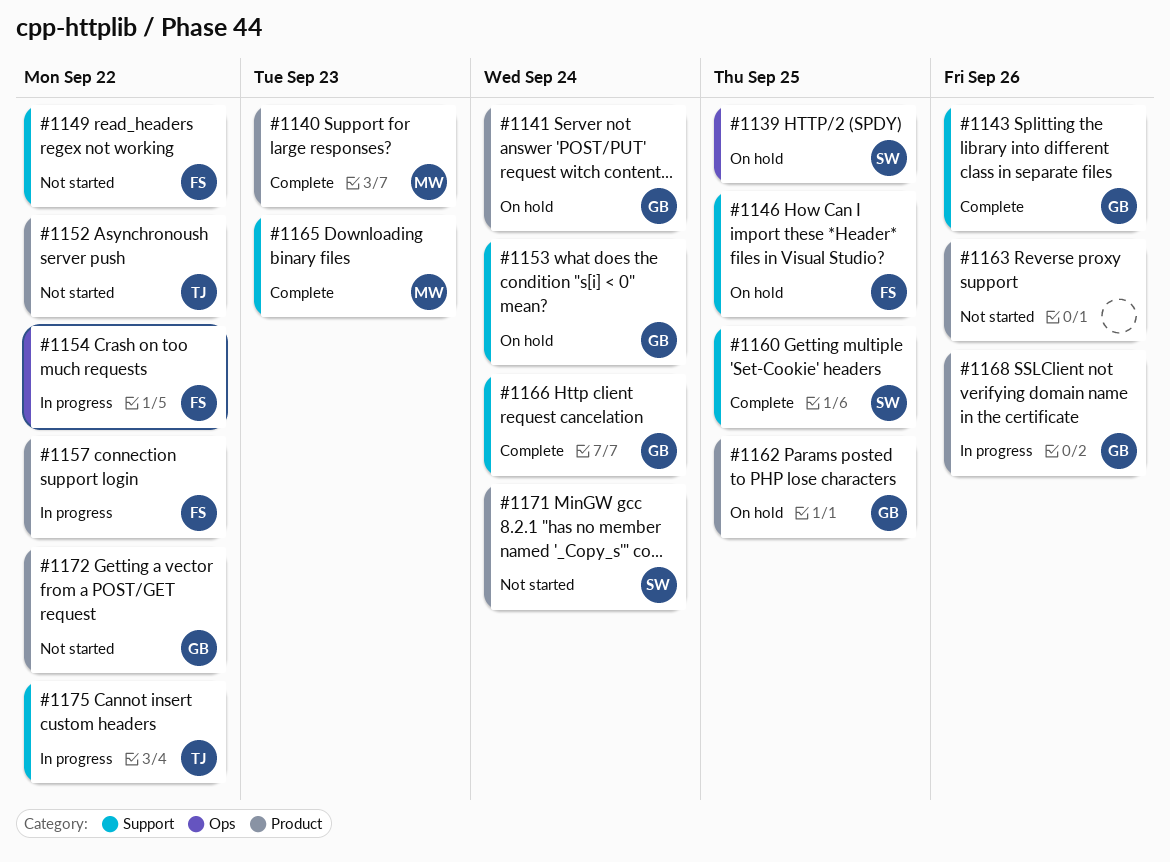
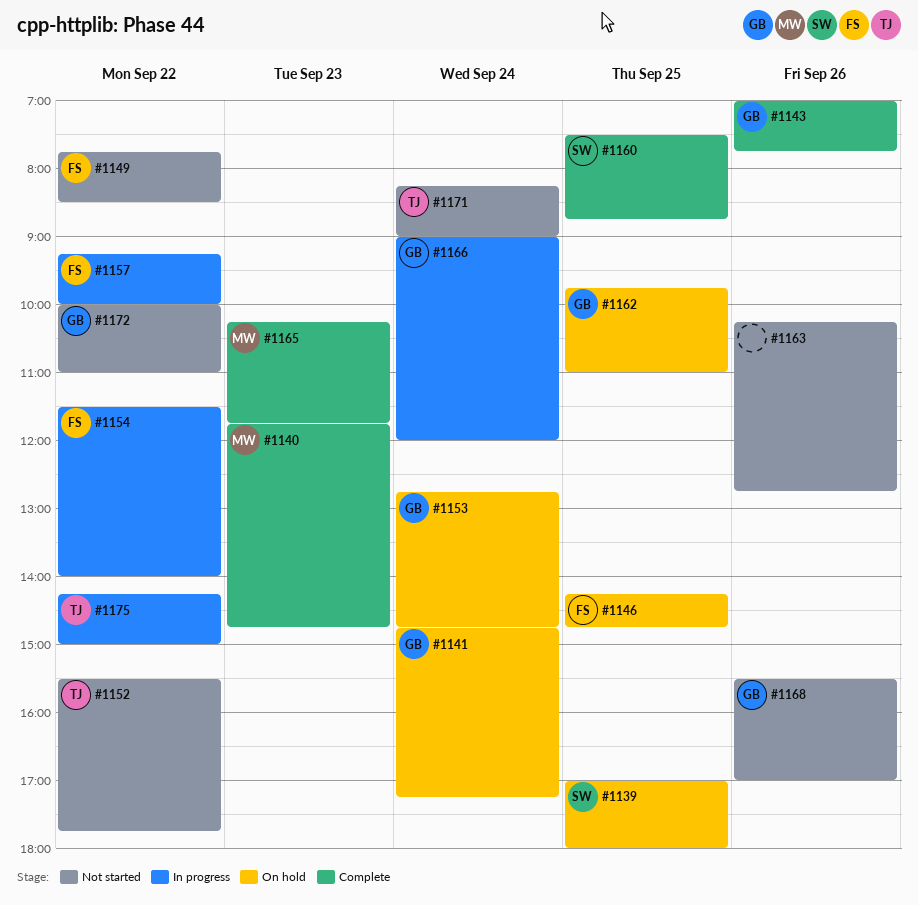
#1166, status: Complete -> In progress
#1168, status: In progress -> Not started
#1171, owner: SW -> TJ

